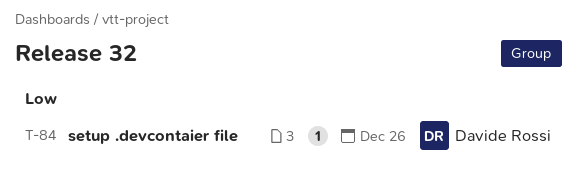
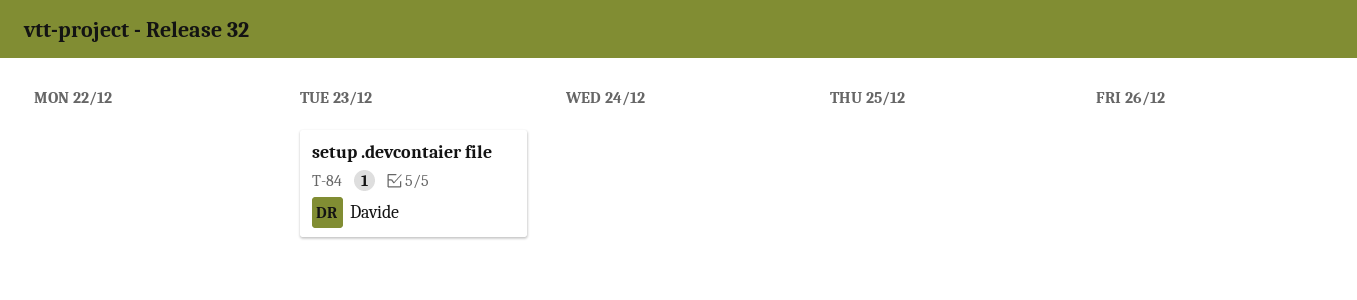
T-84, due: Dec 26 -> Dec 23

